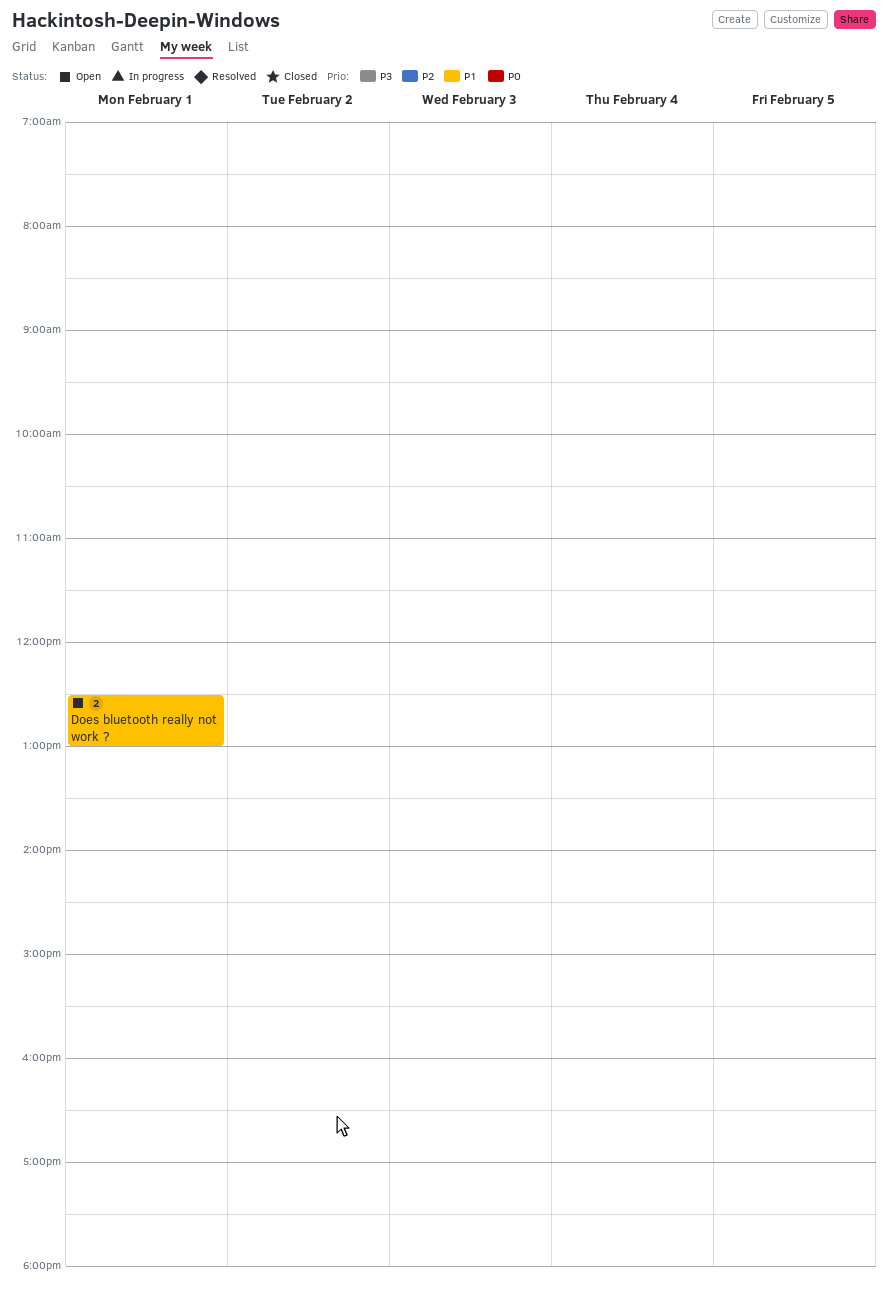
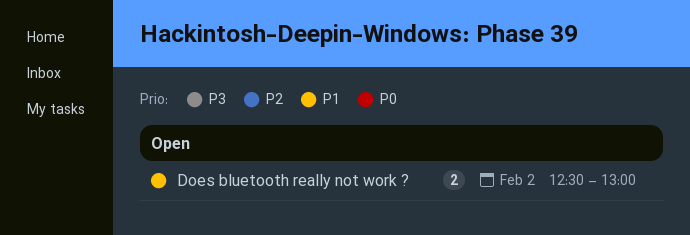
Does bluetooth really not work ?, day: Feb 1 -> Feb 2

